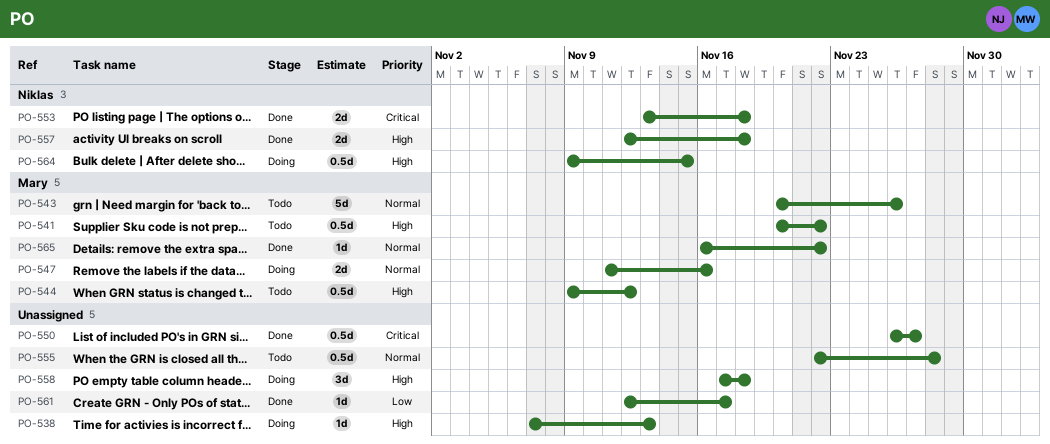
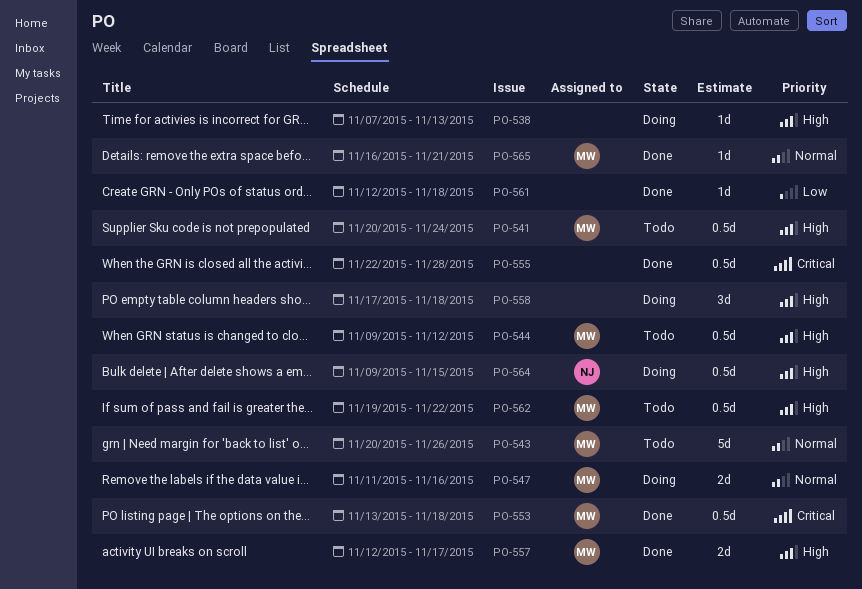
PO-541, due: Nov 22 -> Nov 24
PO-550: present -> none
PO-553, owner: Niklas -> Mary
PO-553, estimate: 2d -> 0.5d
PO-555, status: Todo -> Done
PO-555, priority: Normal -> Critical
PO-557, owner: Niklas -> Mary
PO-557, due: Nov 18 -> Nov 17
PO-561, due: Nov 17 -> Nov 18
PO-562: none -> present
PO-565, due: Nov 22 -> Nov 21

